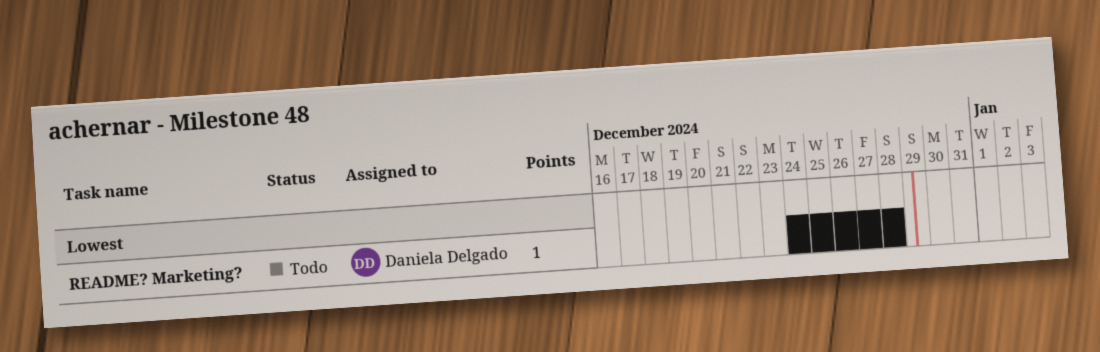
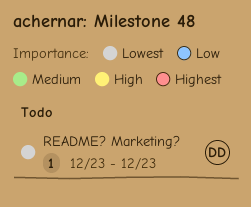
README? Marketing?, start: Dec 24 -> Dec 23
README? Marketing?, due: Dec 28 -> Dec 23

